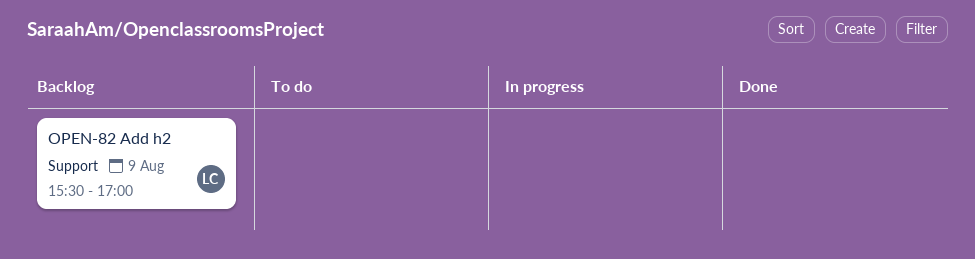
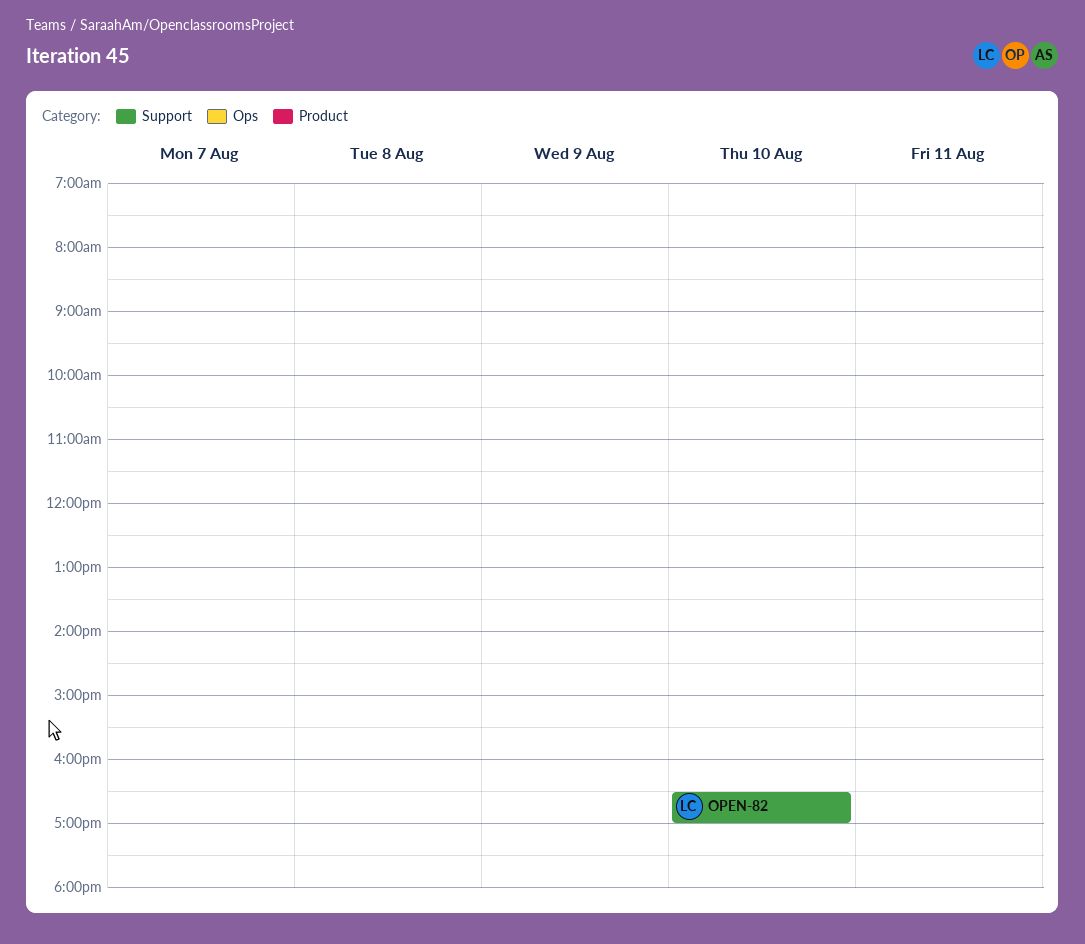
OPEN-82, day: Aug 9 -> Aug 10
OPEN-82, begins: 15:30 -> 16:30

